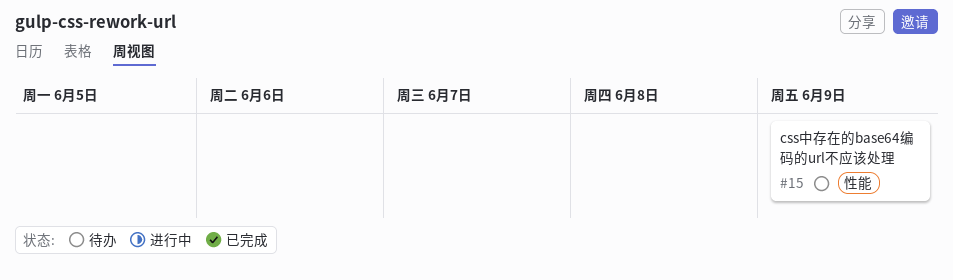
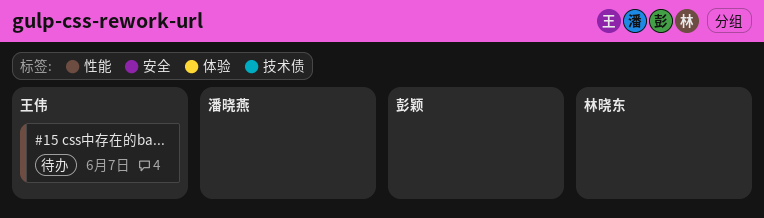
#15, due: Jun 9 -> Jun 7

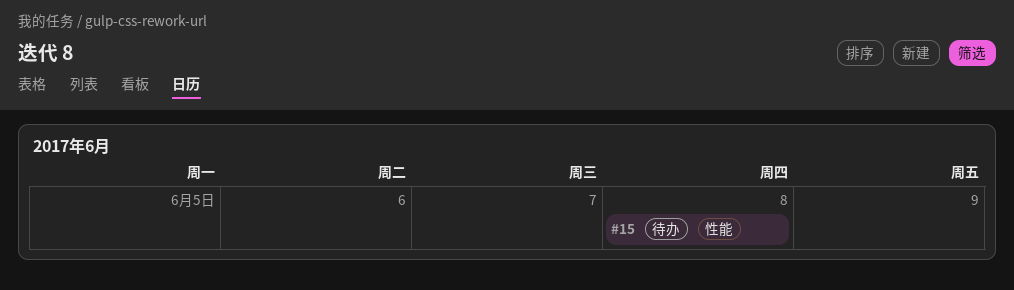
#15, due: Jun 7 -> Jun 8

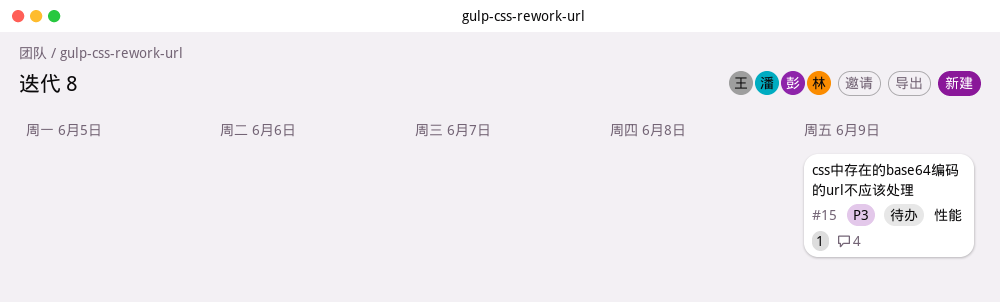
#15, due: Jun 8 -> Jun 9

